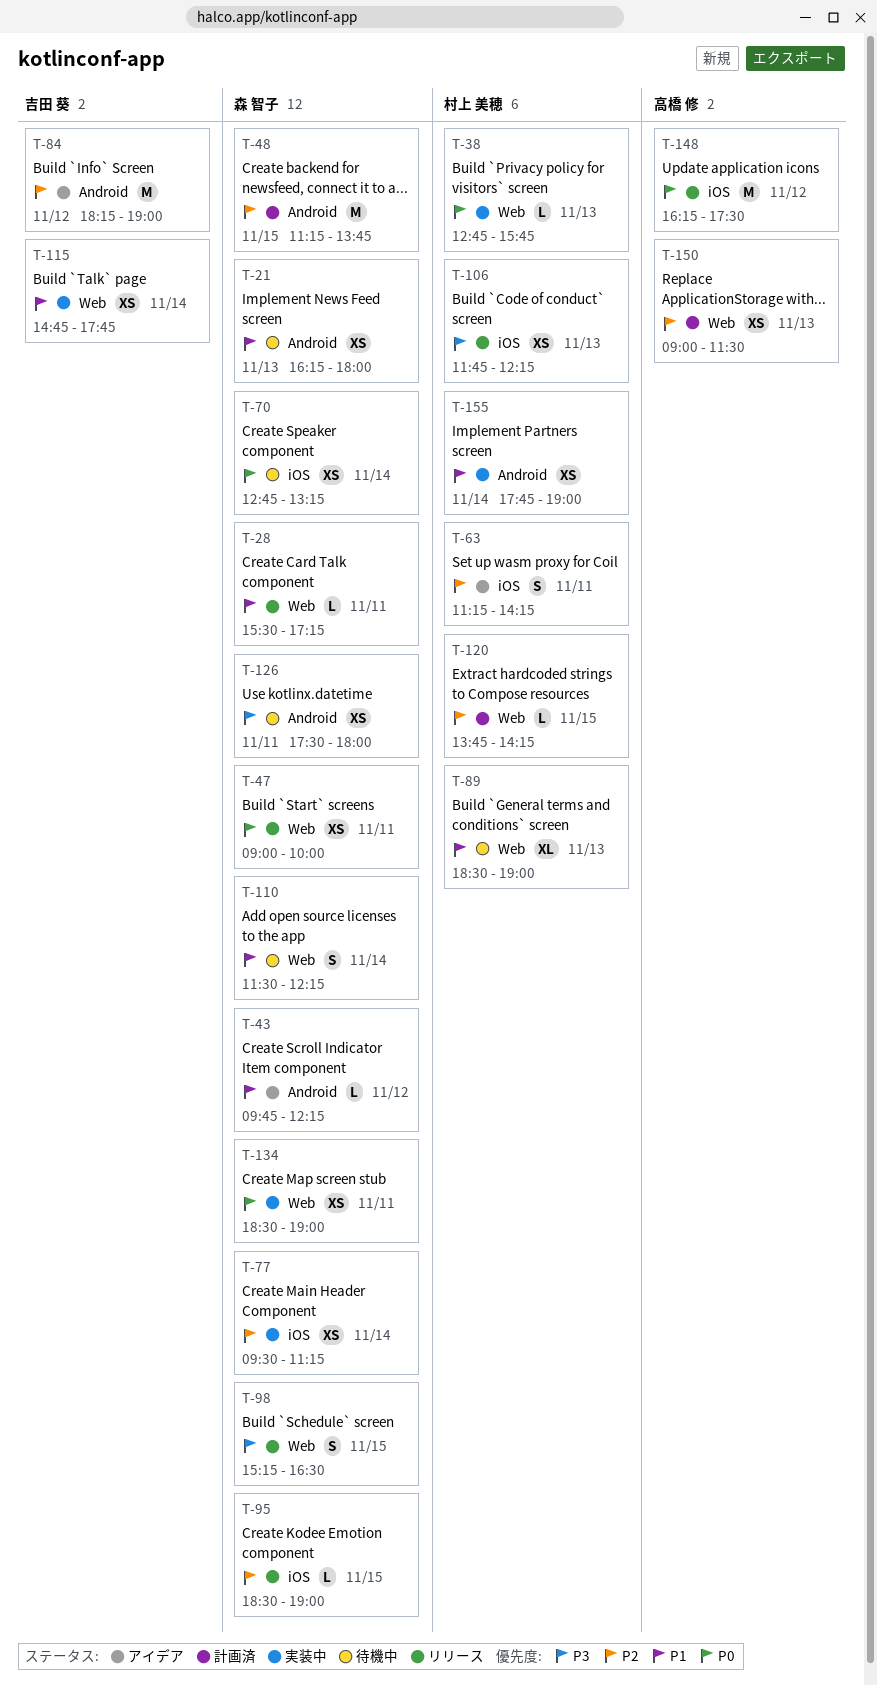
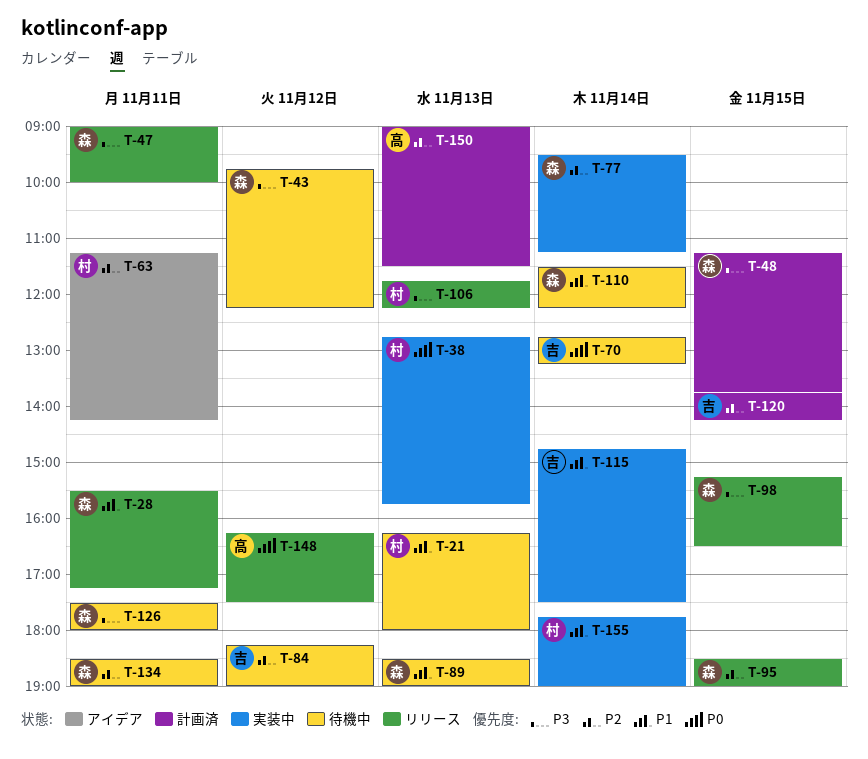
T-21, owner: 森 智子 -> 村上 美穂
T-43, status: アイデア -> 待機中
T-43, priority: P1 -> P3
T-47, priority: P0 -> P3
T-48, priority: P2 -> P3
T-70, owner: 森 智子 -> 吉田 葵
T-84, status: アイデア -> 待機中
T-89, owner: 村上 美穂 -> 森 智子
T-115, ends: 17:45 -> 17:30
T-120, owner: 村上 美穂 -> 吉田 葵
T-134, status: 実装中 -> 待機中
T-134, priority: P0 -> P2

